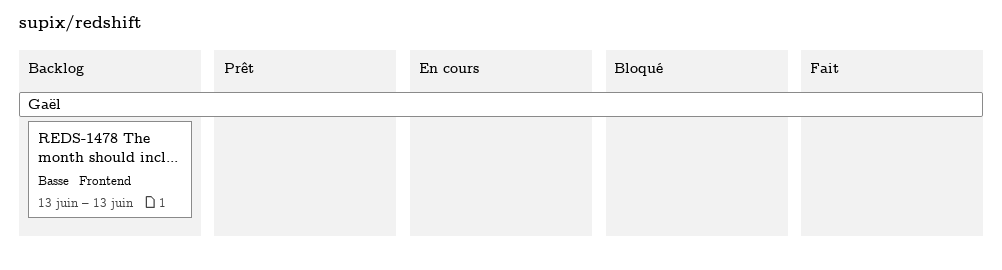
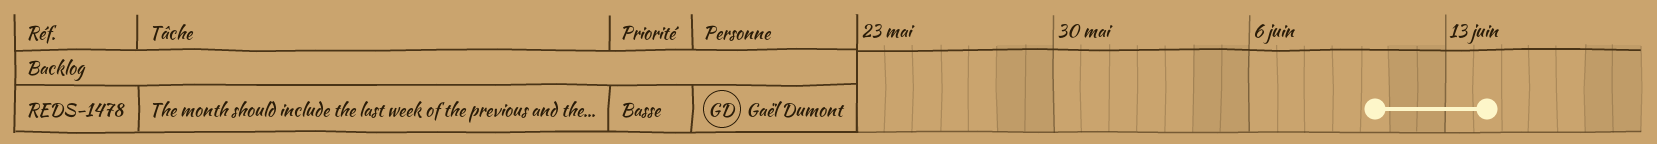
REDS-1478, start: Jun 13 -> Jun 10
REDS-1478, due: Jun 13 -> Jun 14

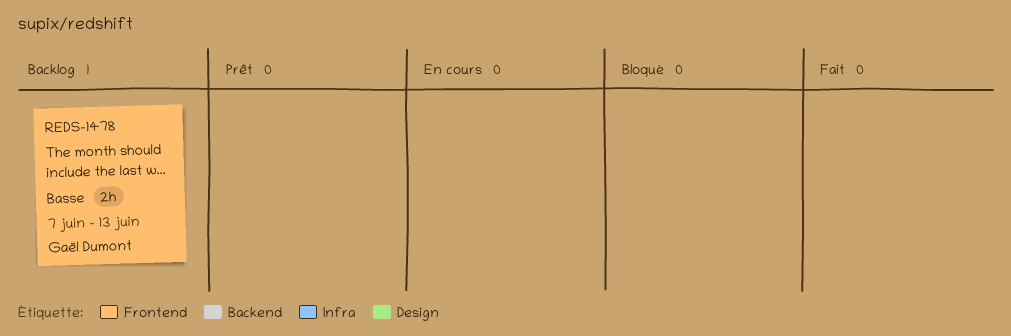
REDS-1478, start: Jun 10 -> Jun 7
REDS-1478, due: Jun 14 -> Jun 13

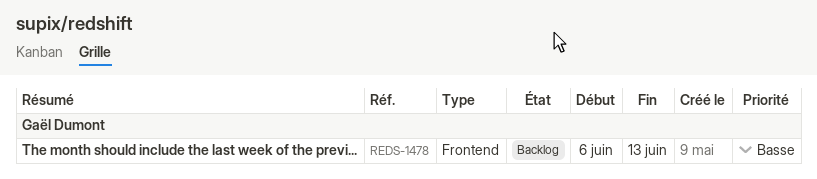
REDS-1478, start: Jun 7 -> Jun 6

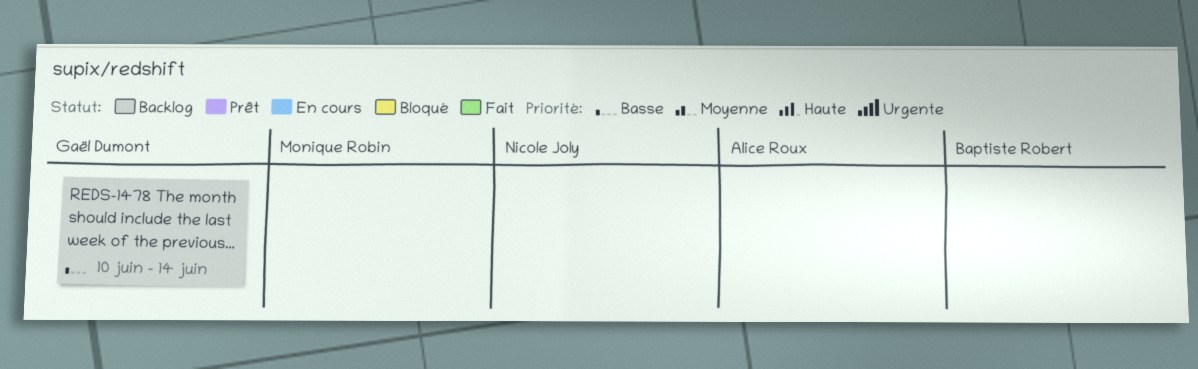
REDS-1478, start: Jun 6 -> Jun 10
REDS-1478, due: Jun 13 -> Jun 14

